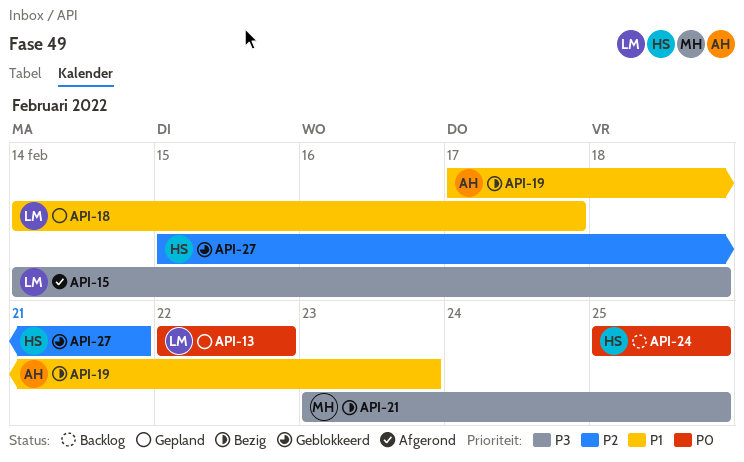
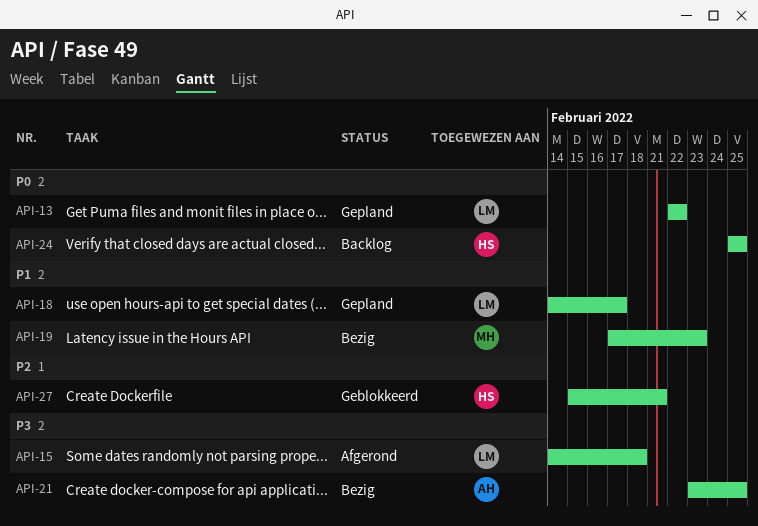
API-19, owner: AH -> MH
API-21, owner: MH -> AH

